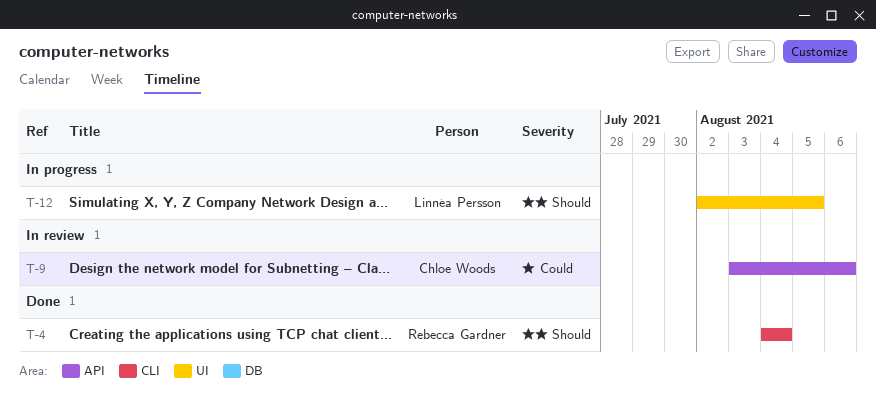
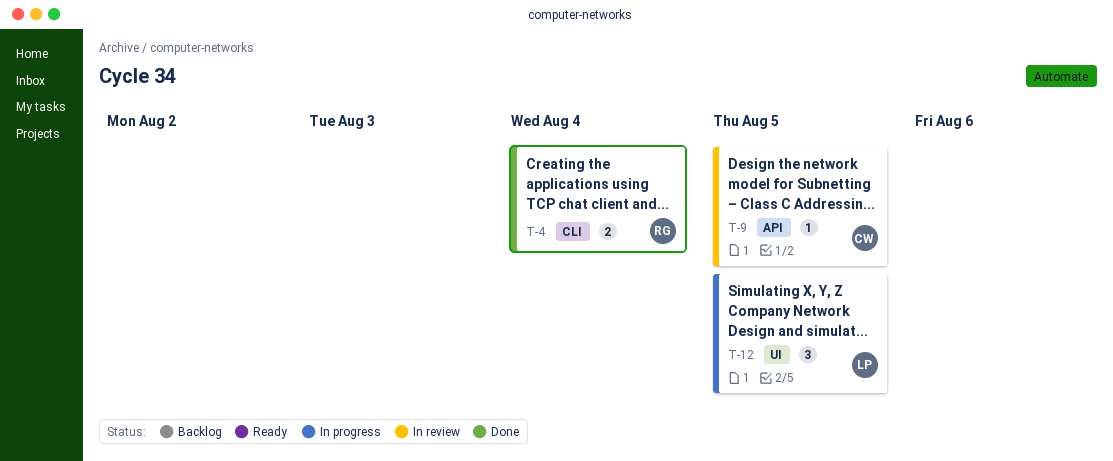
T-9, due: Aug 6 -> Aug 5

